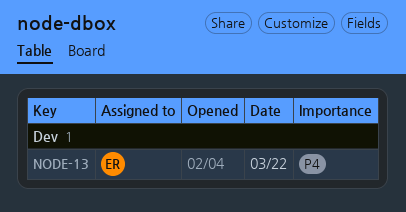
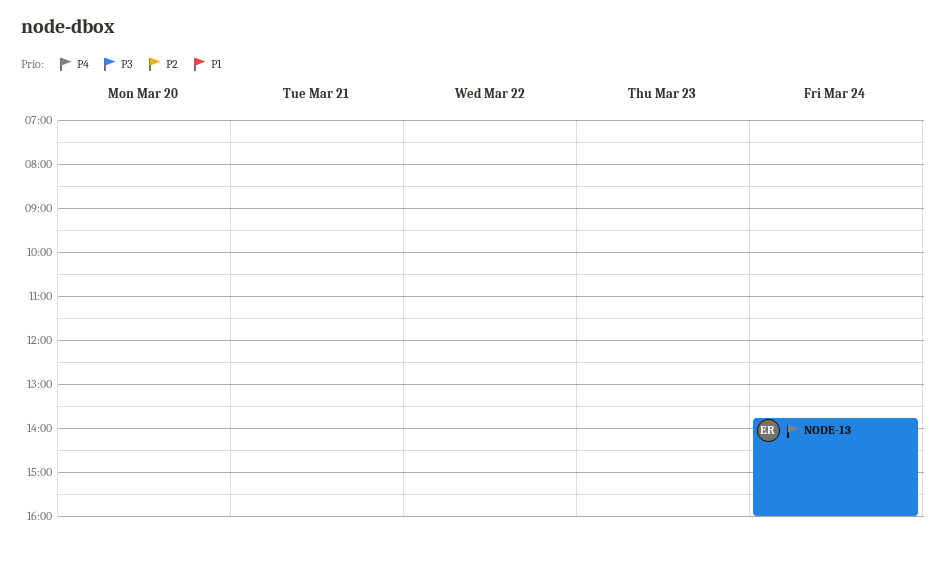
NODE-13, day: Mar 22 -> Mar 24

